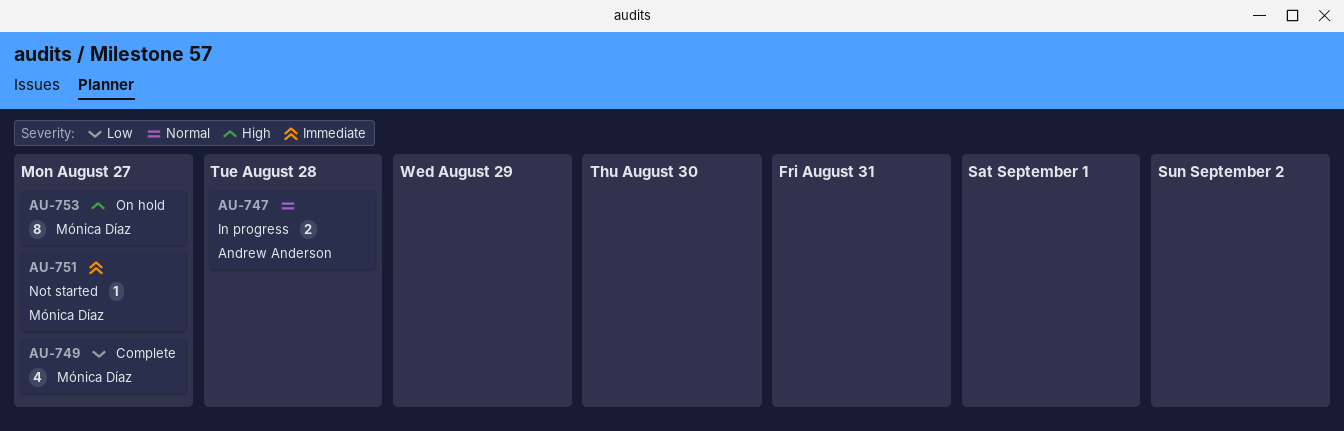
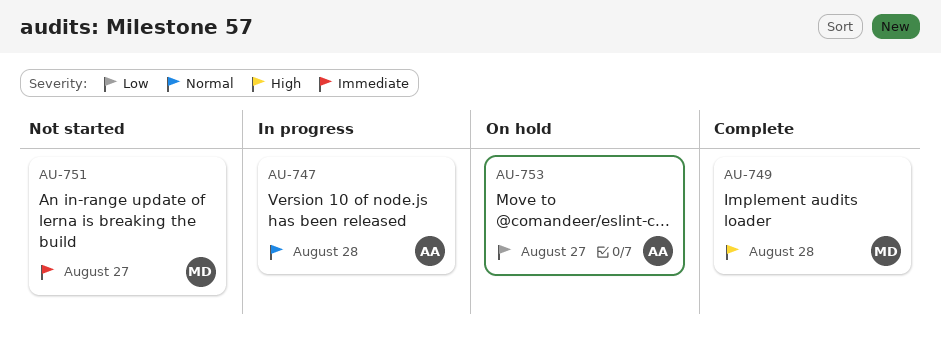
AU-749, priority: Low -> High
AU-749, due: Aug 27 -> Aug 28
AU-753, owner: Mónica Díaz -> Andrew Anderson
AU-753, priority: High -> Low

